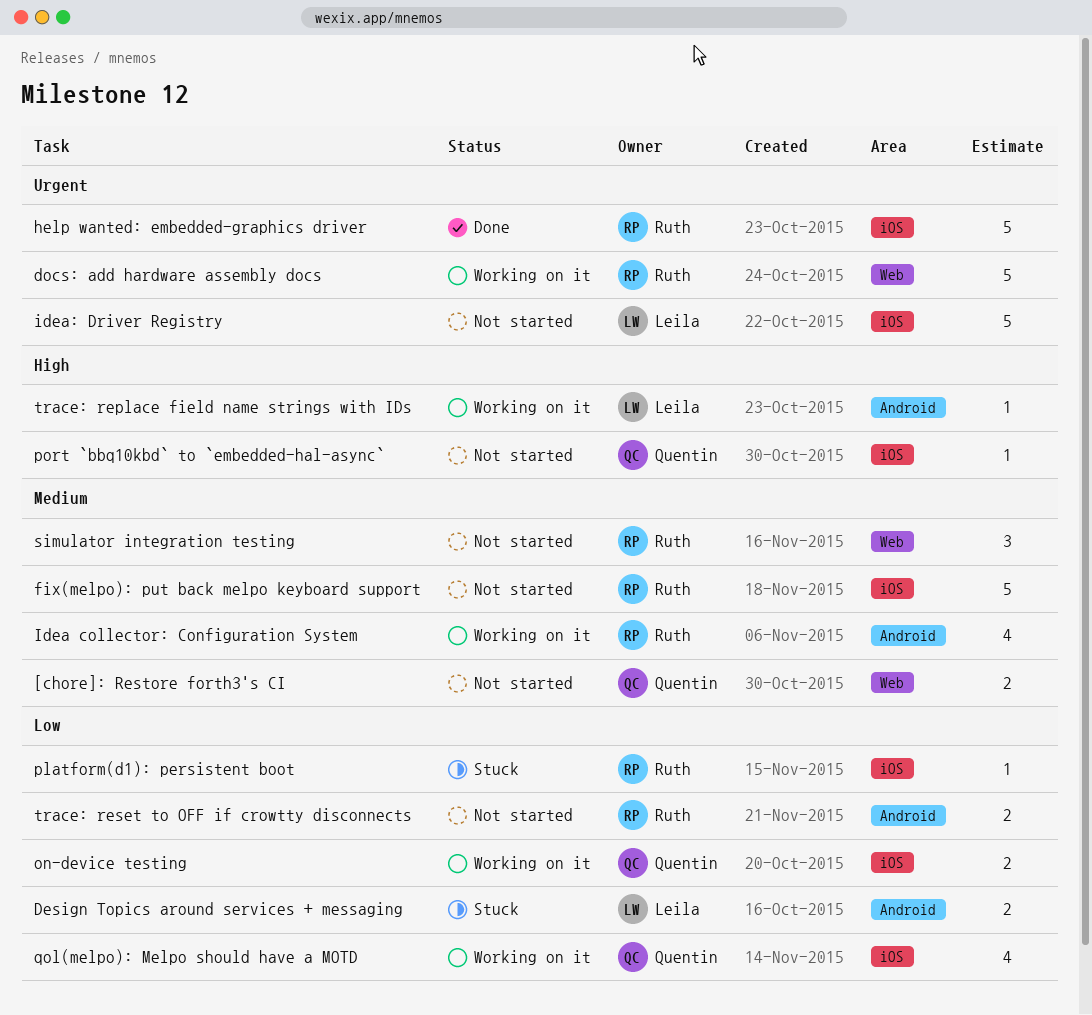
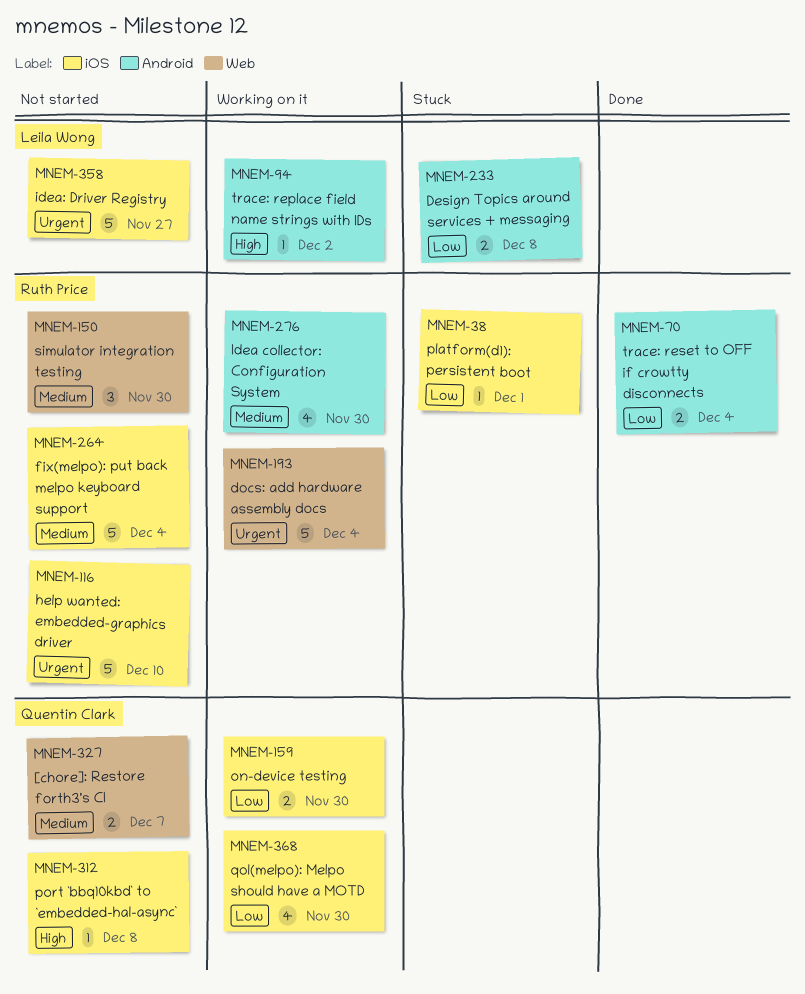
help wanted: embedded-graphics driver, status: Done -> Not started
trace: reset to OFF if crowtty disconnects, status: Not started -> Done

